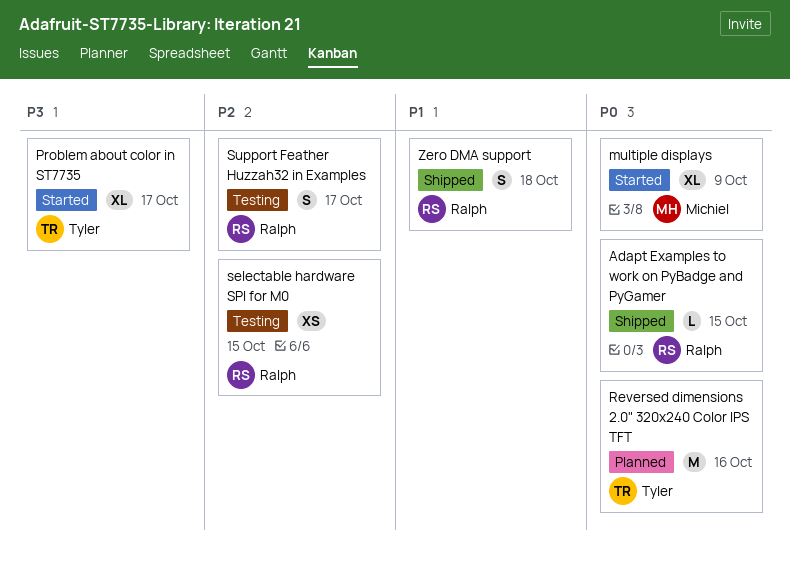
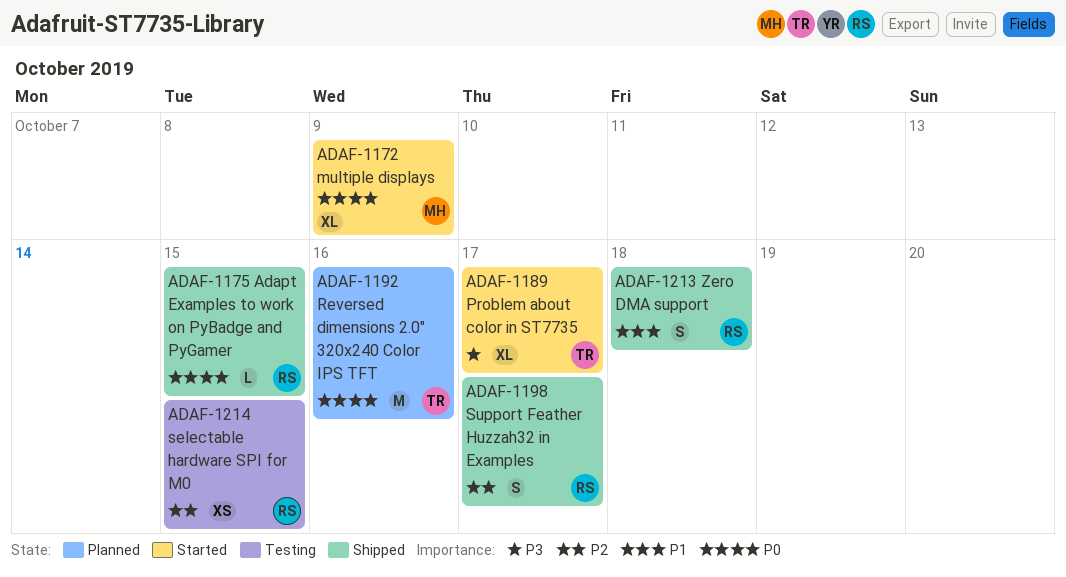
Support Feather Huzzah32 in Examples, status: Testing -> Shipped

